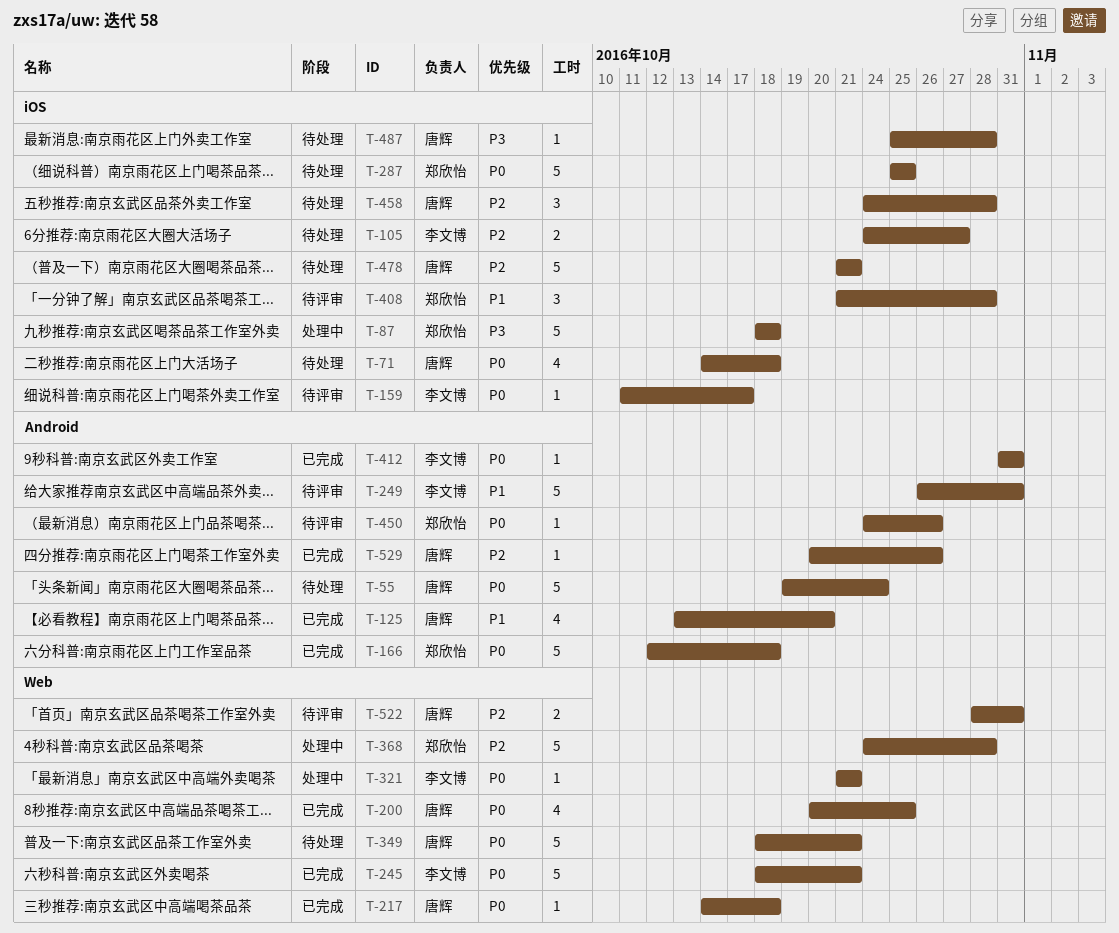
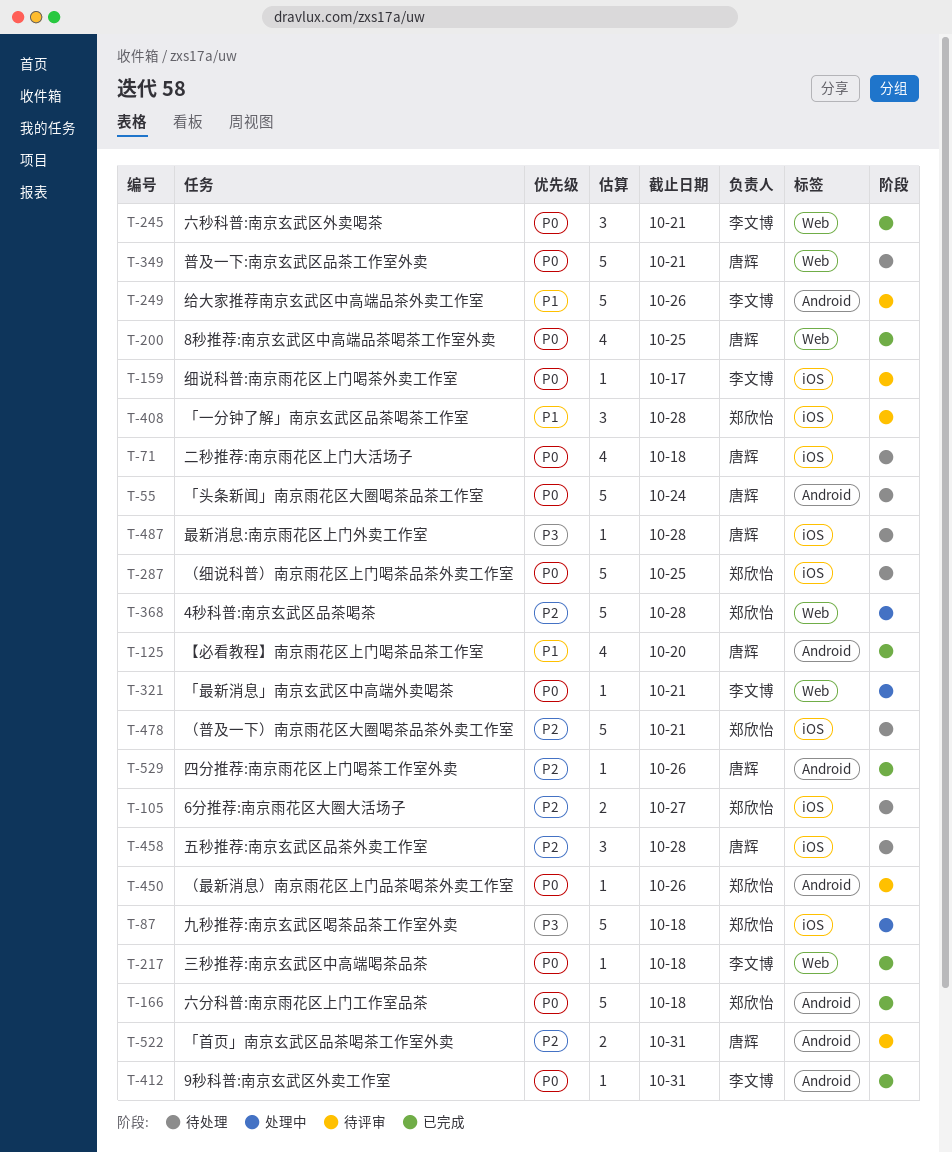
T-105, owner: 李文博 -> 郑欣怡
T-217, owner: 唐辉 -> 李文博
T-245, estimate: 5 -> 3
T-249, due: Oct 31 -> Oct 26
T-478, owner: 唐辉 -> 郑欣怡
T-522, label: Web -> Android

